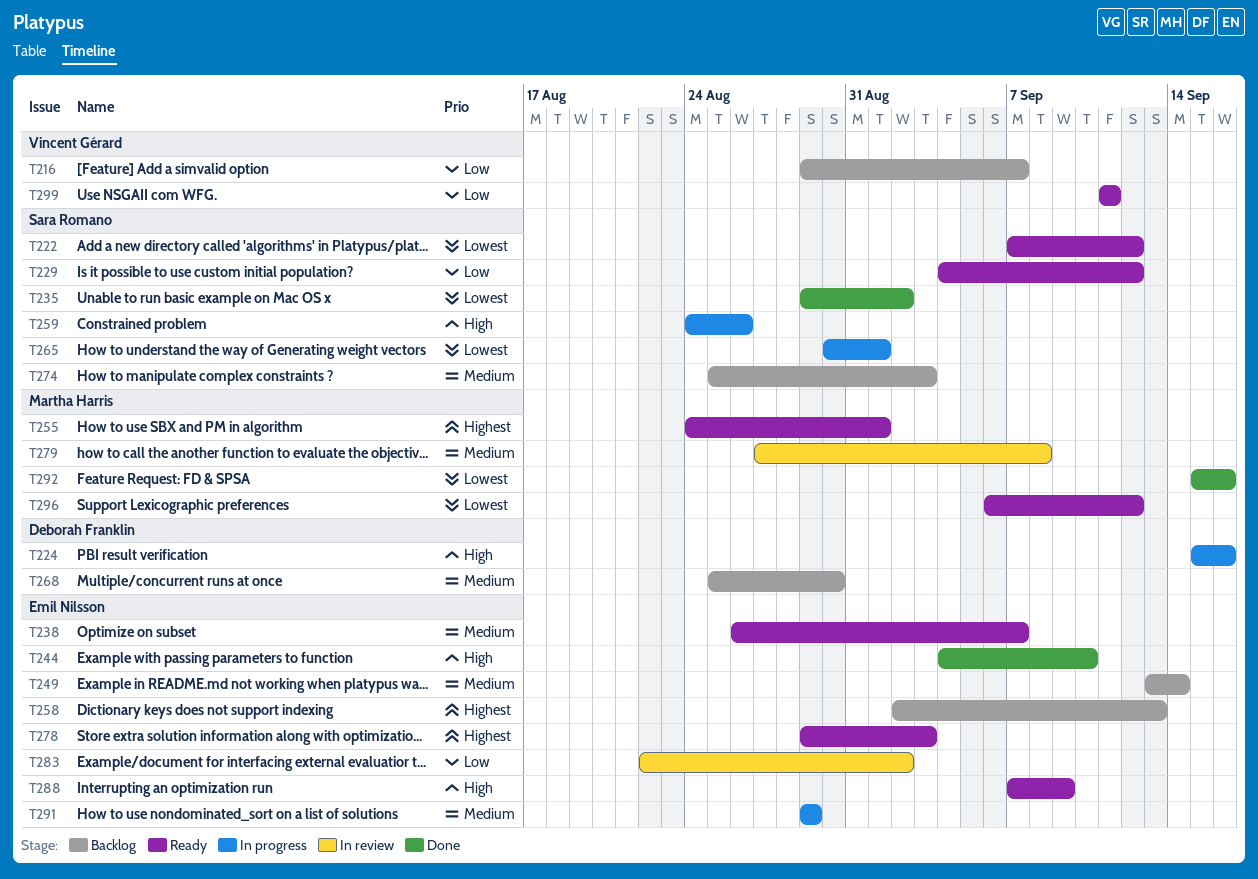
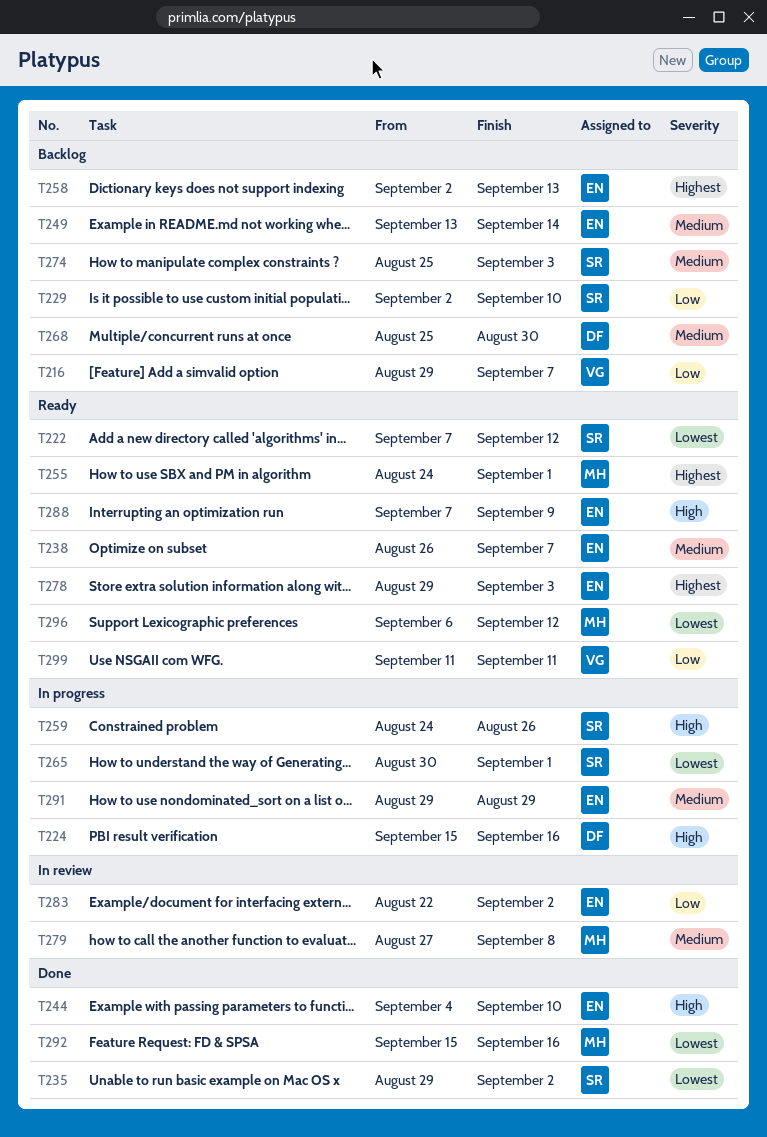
T229, status: Ready -> Backlog
T229, start: Sep 4 -> Sep 2
T229, due: Sep 12 -> Sep 10

